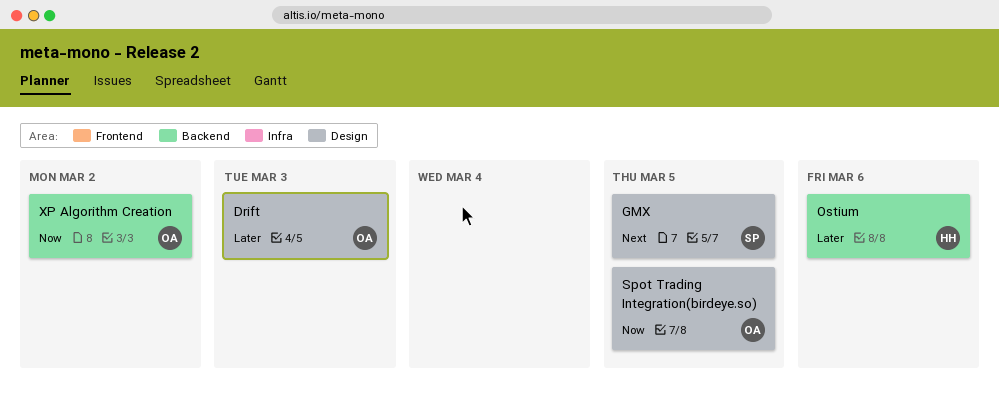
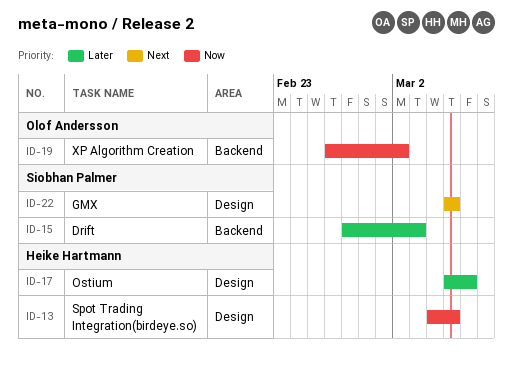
Drift, owner: Olof Andersson -> Siobhan Palmer
Drift, label: Design -> Backend
Ostium, label: Backend -> Design
Spot Trading Integration(birdeye.so), owner: Olof Andersson -> Heike Hartmann

